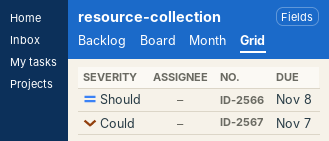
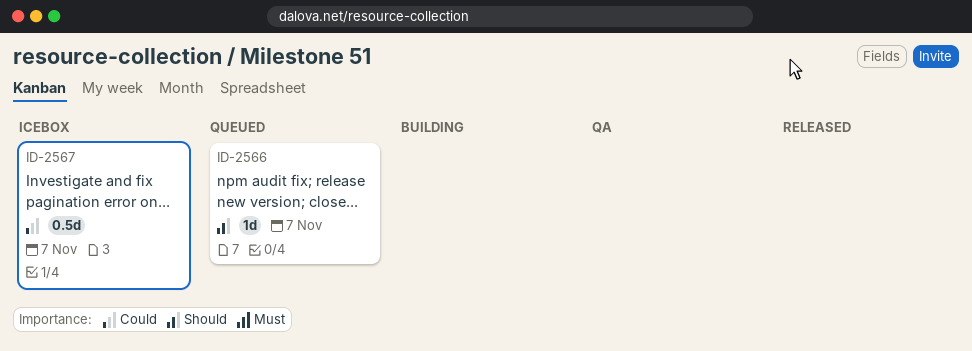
ID-2566, due: Nov 8 -> Nov 7

